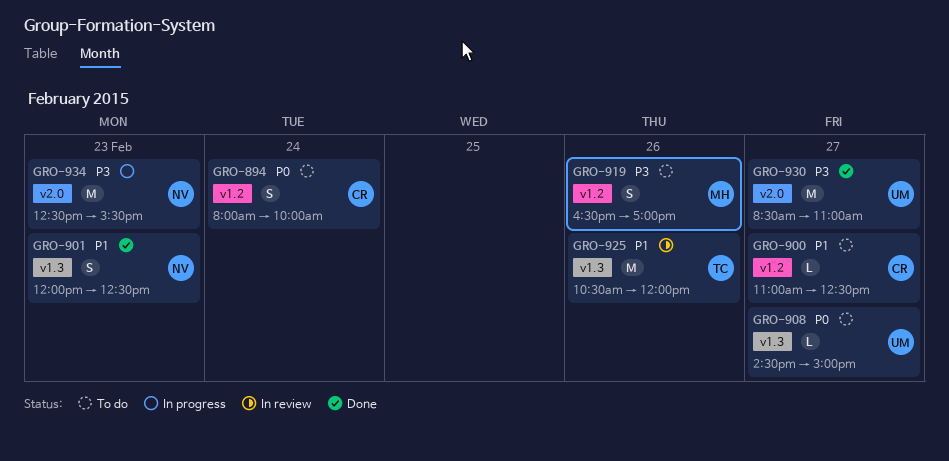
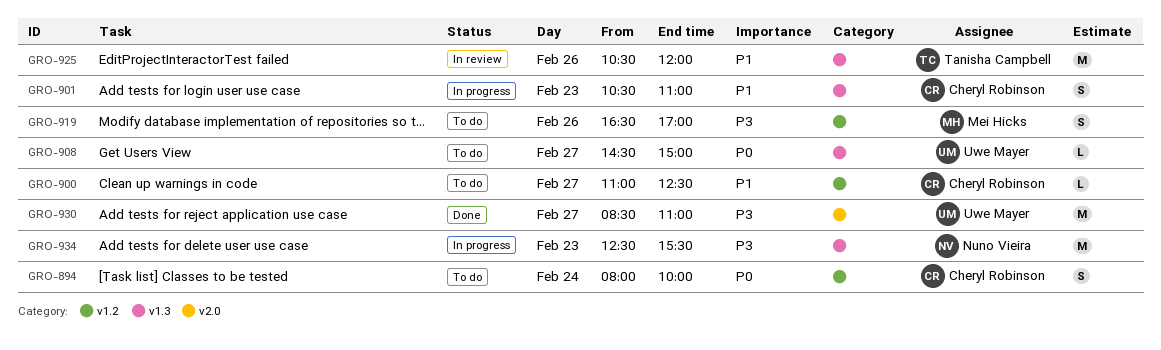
GRO-901, status: Done -> In progress
GRO-901, owner: Nuno Vieira -> Cheryl Robinson
GRO-901, begins: 12:00 -> 10:30
GRO-901, ends: 12:30 -> 11:00
GRO-934, label: v2.0 -> v1.3

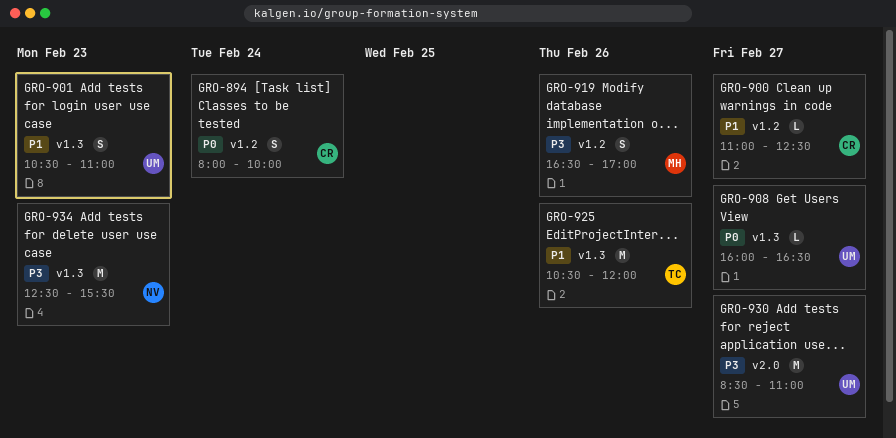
GRO-901, owner: Cheryl Robinson -> Uwe Mayer
GRO-908, begins: 14:30 -> 16:00
GRO-908, ends: 15:00 -> 16:30

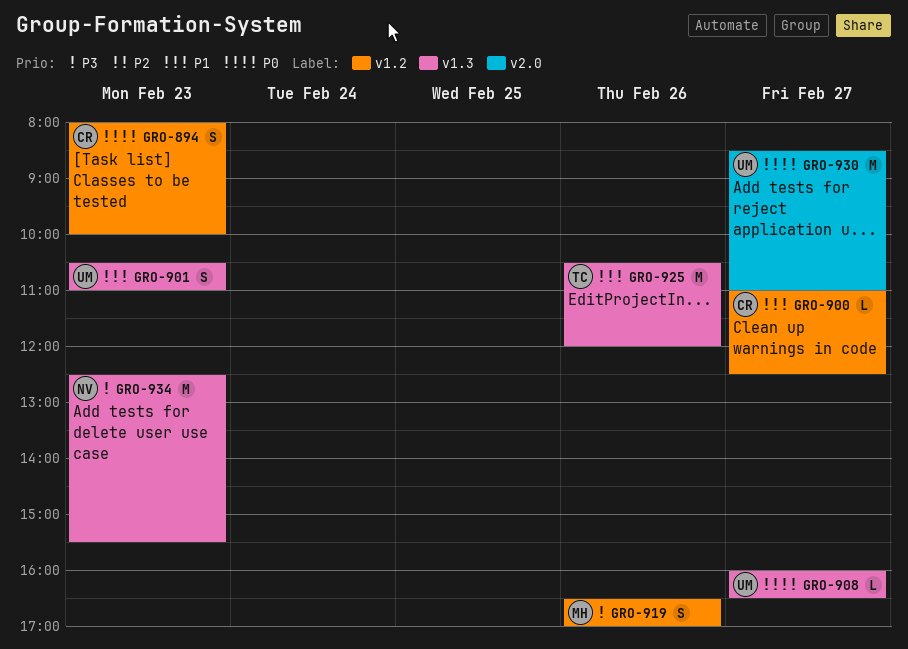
GRO-894, day: Feb 24 -> Feb 23
GRO-930, priority: P3 -> P0

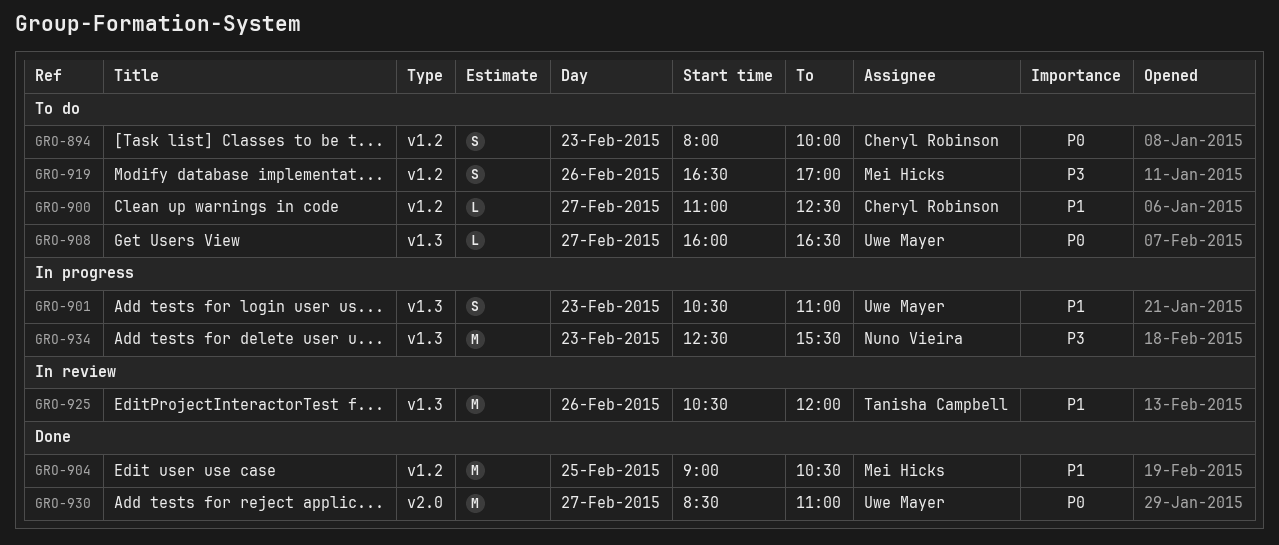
GRO-904: none -> present

